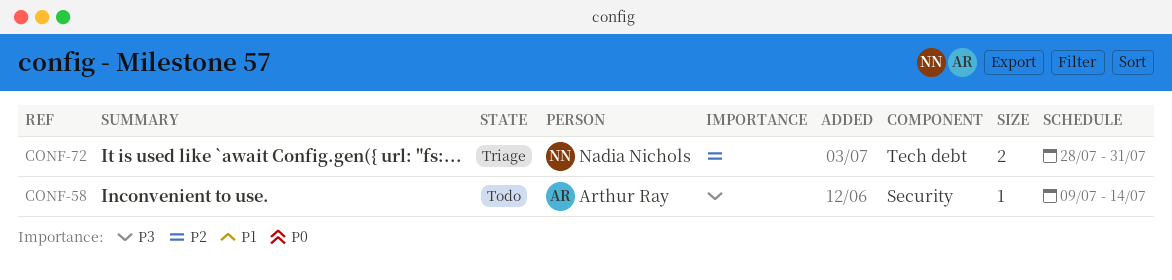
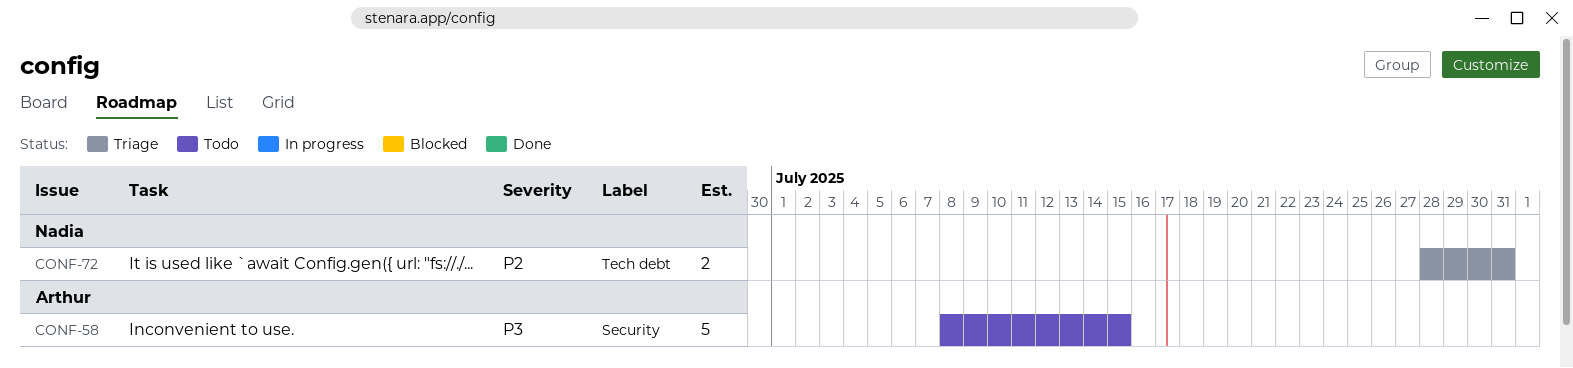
CONF-58, estimate: 1 -> 5
CONF-58, start: Jul 9 -> Jul 8
CONF-58, due: Jul 14 -> Jul 15

